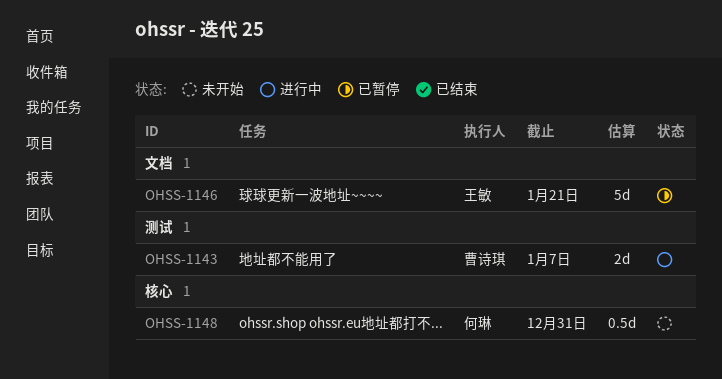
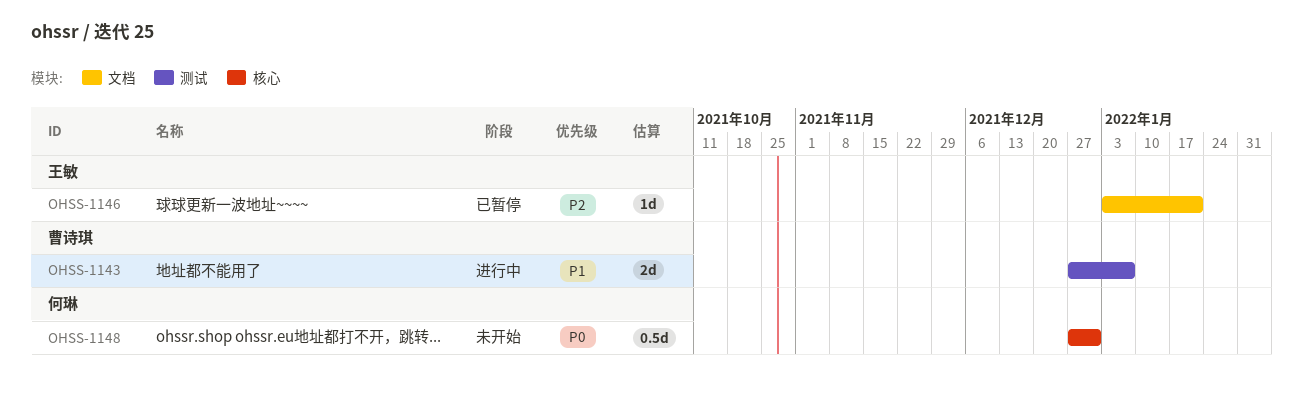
OHSS-1146, estimate: 5d -> 1d

